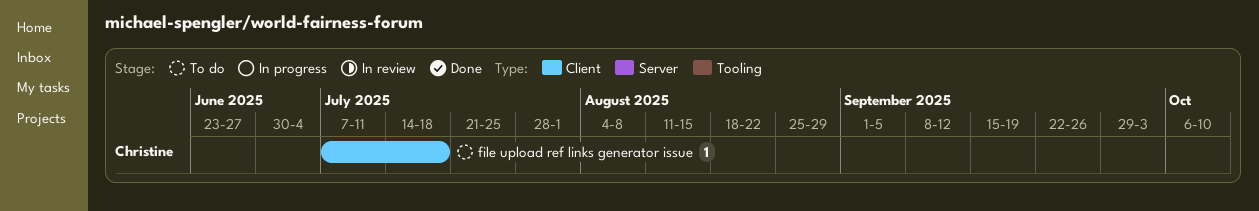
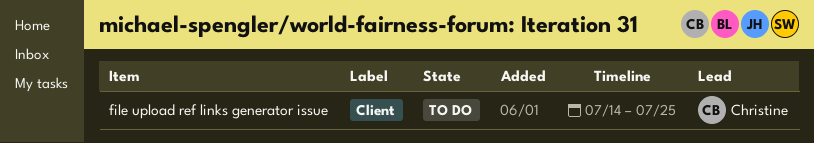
file upload ref links generator issue, start: Jul 7 -> Jul 14
file upload ref links generator issue, due: Jul 18 -> Jul 25

